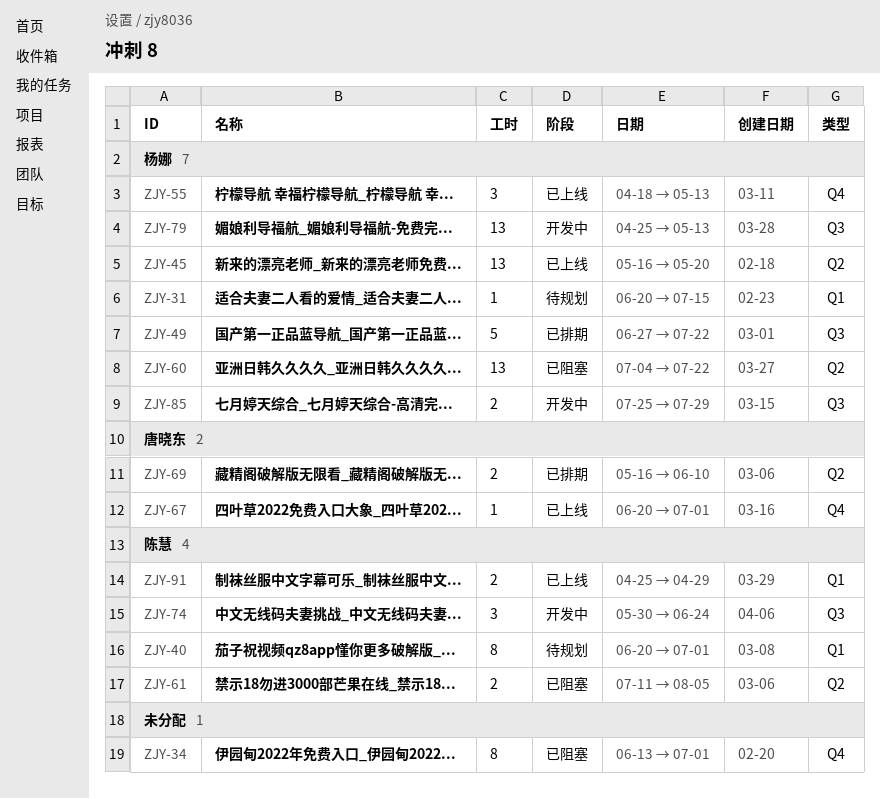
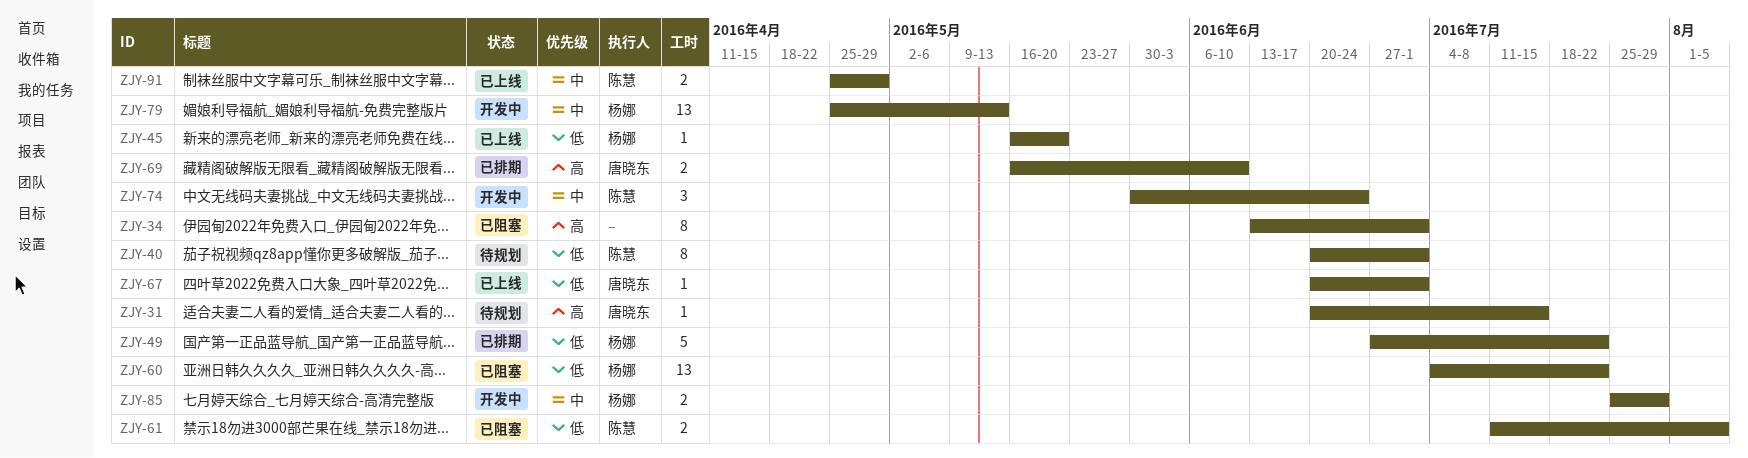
ZJY-31, owner: 杨娜 -> 唐晓东
ZJY-45, estimate: 13 -> 1
ZJY-55: present -> none

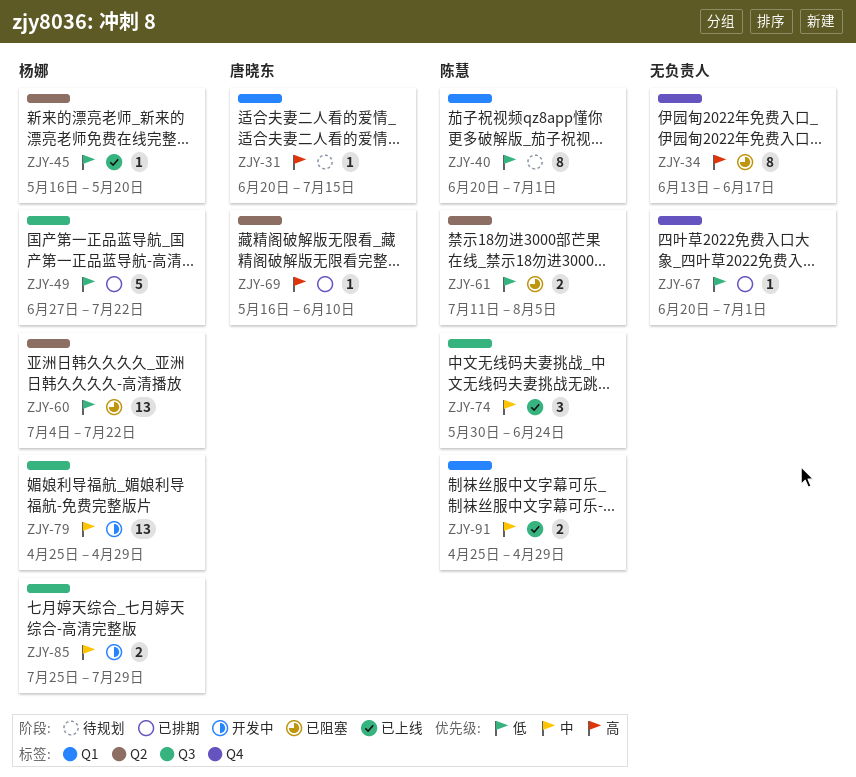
ZJY-34, due: Jul 1 -> Jun 17
ZJY-67, status: 已上线 -> 已排期
ZJY-67, owner: 唐晓东 -> none
ZJY-69, estimate: 2 -> 1
ZJY-74, status: 开发中 -> 已上线
ZJY-79, due: May 13 -> Apr 29

